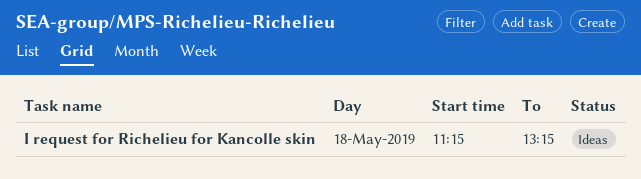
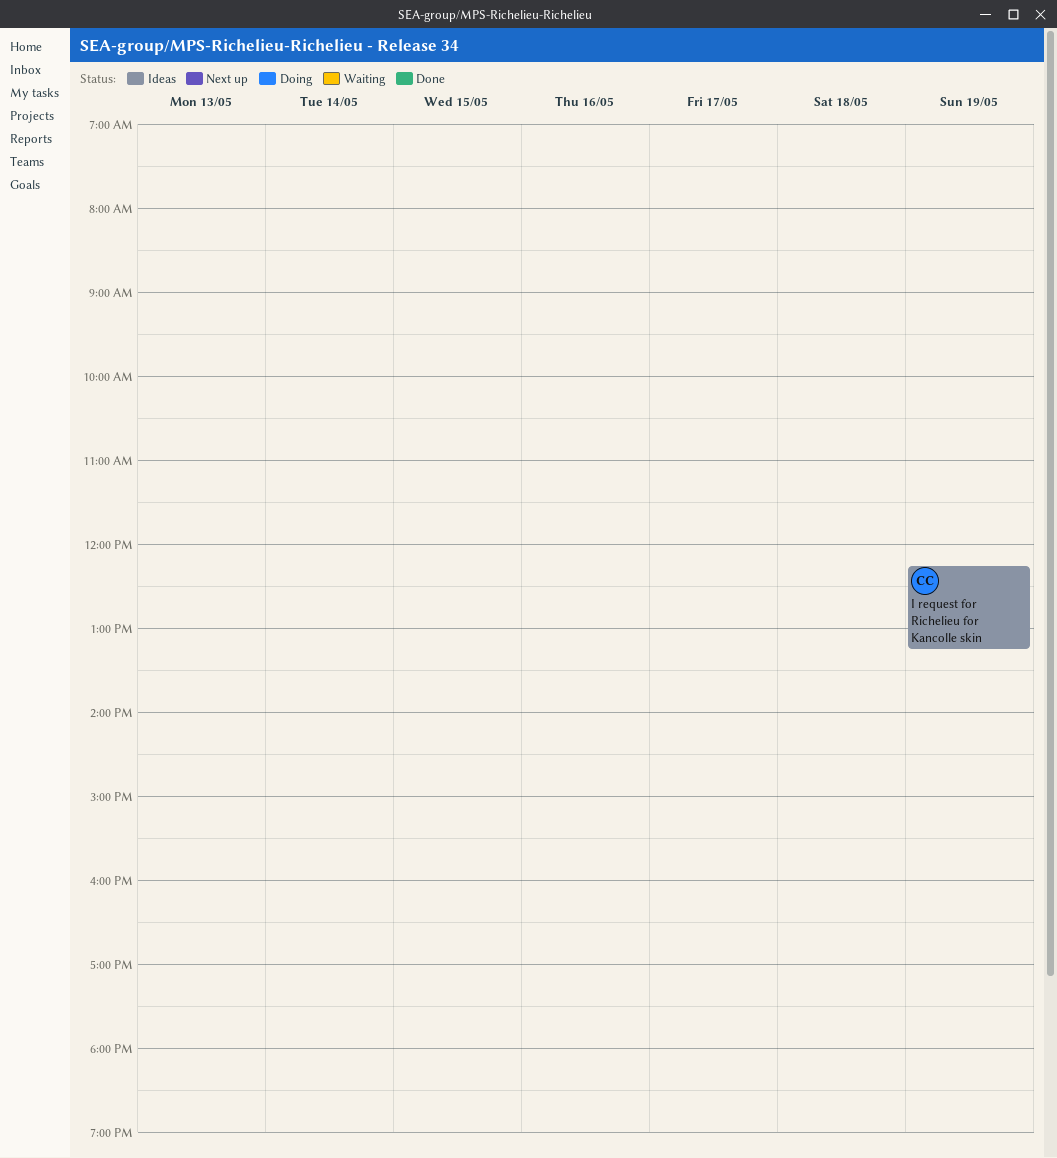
I request for Richelieu for Kancolle skin, day: May 18 -> May 19
I request for Richelieu for Kancolle skin, begins: 11:15 -> 12:15

